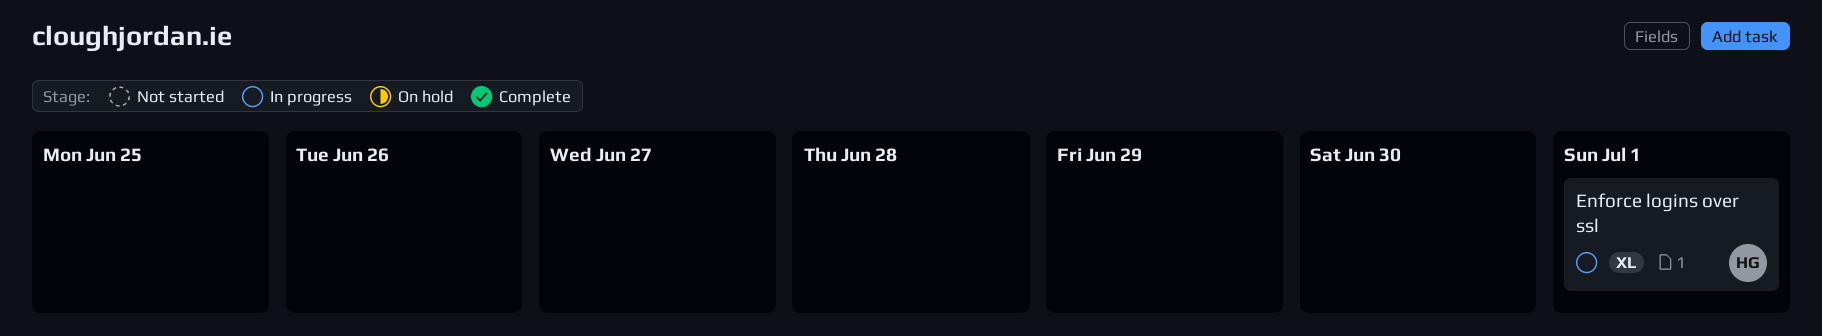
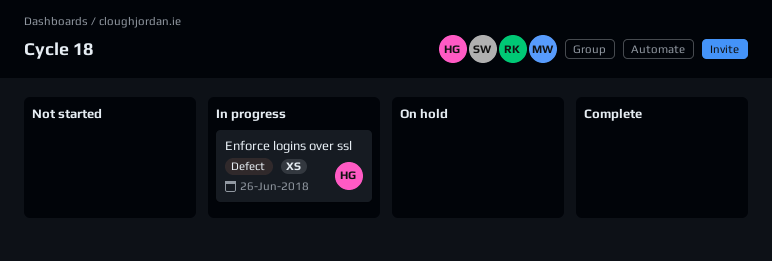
Enforce logins over ssl, estimate: XL -> XS
Enforce logins over ssl, due: Jul 1 -> Jun 26

